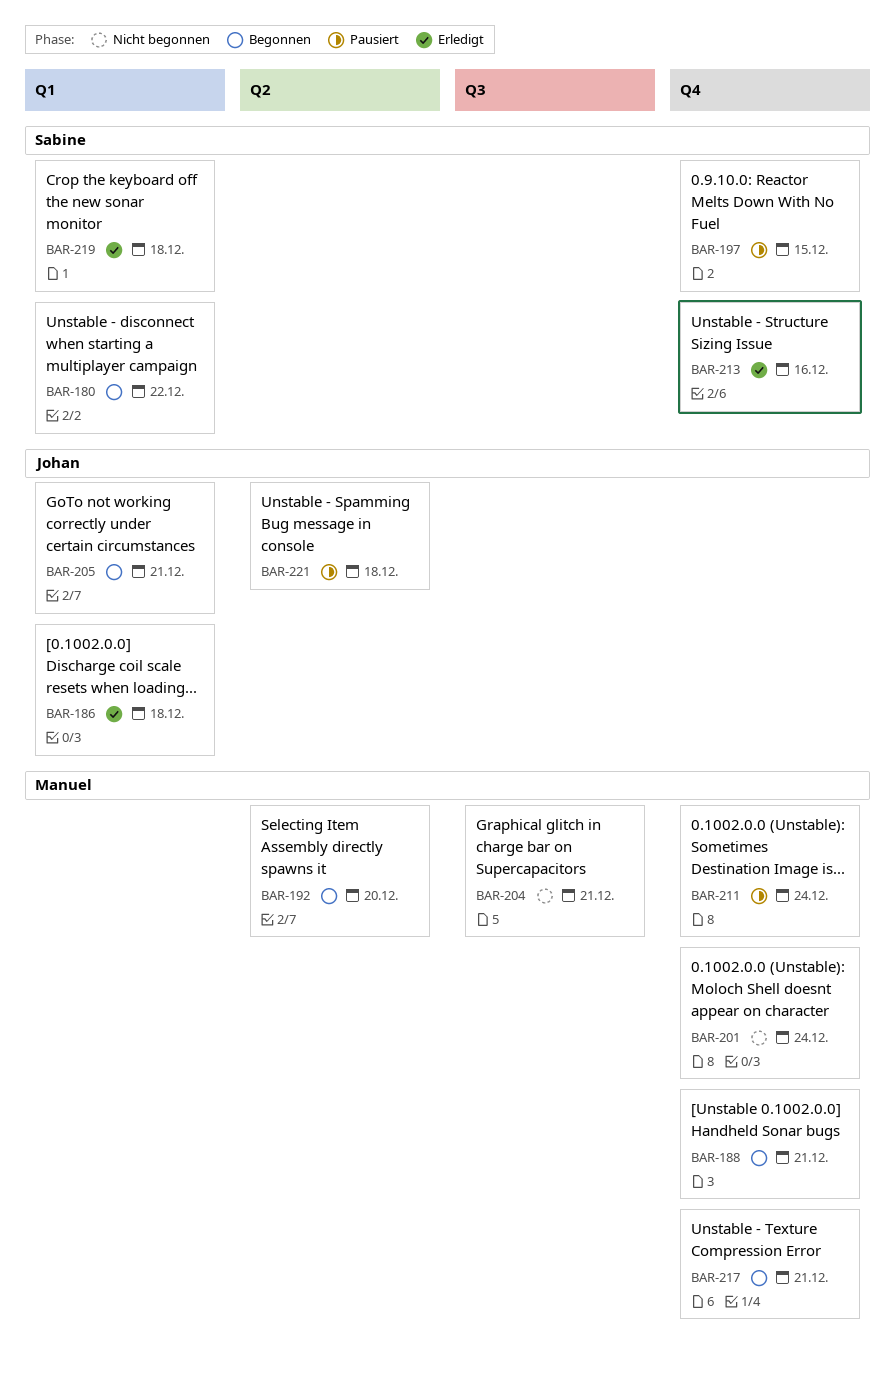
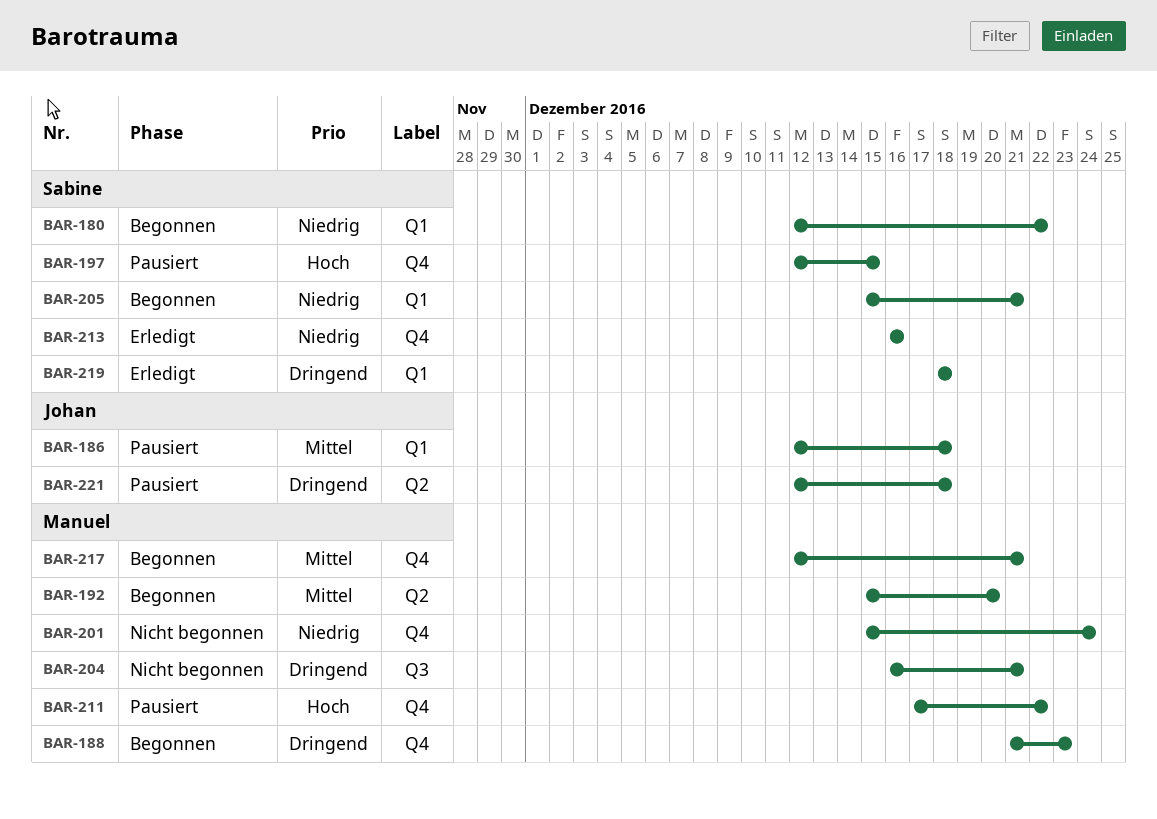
BAR-186, status: Erledigt -> Pausiert
BAR-188, due: Dec 21 -> Dec 23
BAR-205, owner: Johan -> Sabine
BAR-211, due: Dec 24 -> Dec 22

